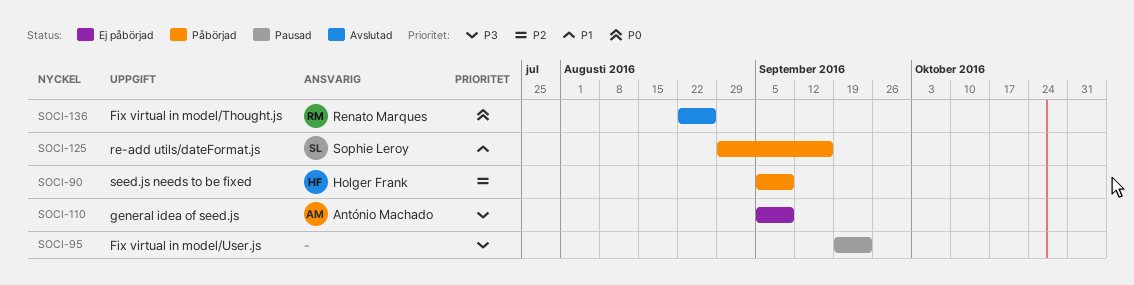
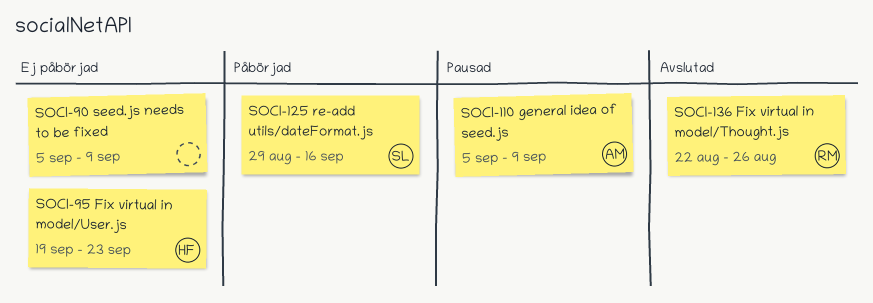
SOCI-90, status: Påbörjad -> Ej påbörjad
SOCI-90, owner: Holger Frank -> none
SOCI-95, status: Pausad -> Ej påbörjad
SOCI-95, owner: none -> Holger Frank
SOCI-110, status: Ej påbörjad -> Pausad

